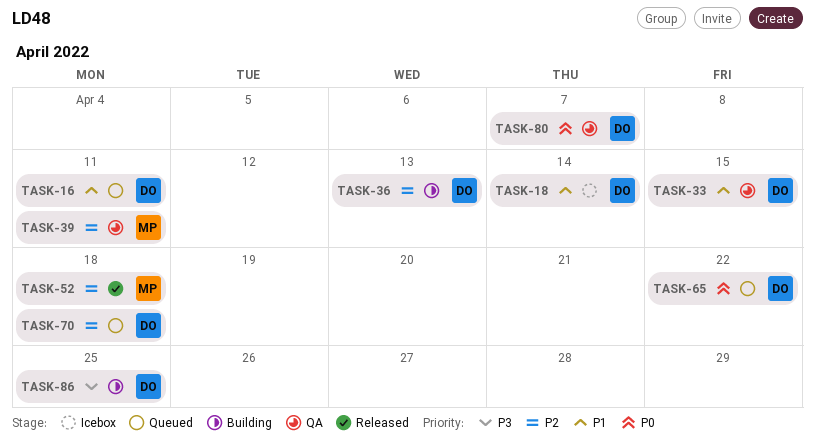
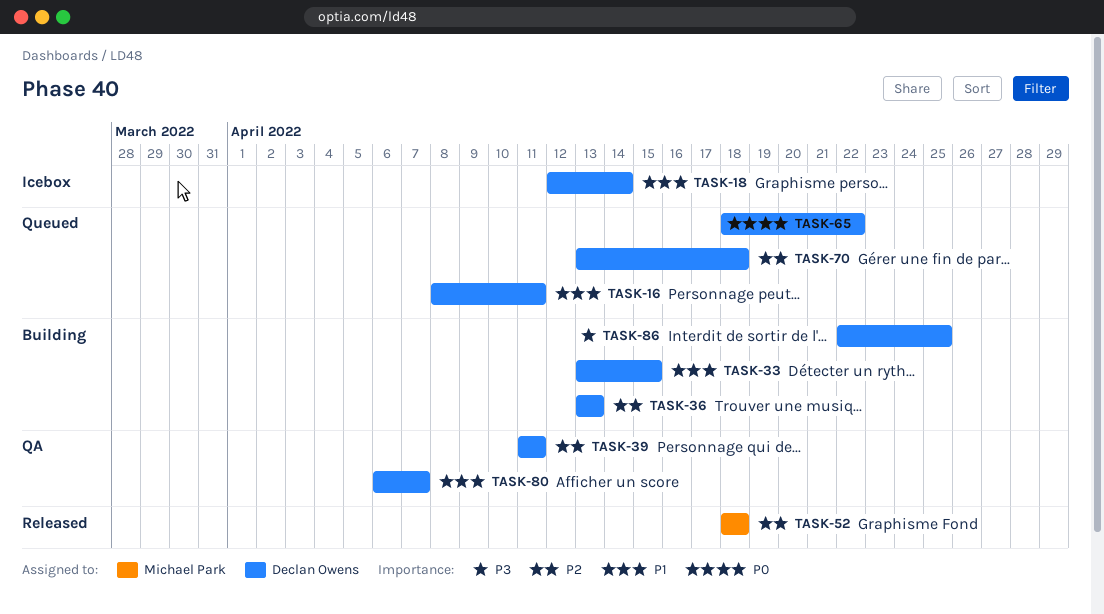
TASK-33, status: QA -> Building
TASK-39, owner: Michael Park -> Declan Owens
TASK-80, priority: P0 -> P1

